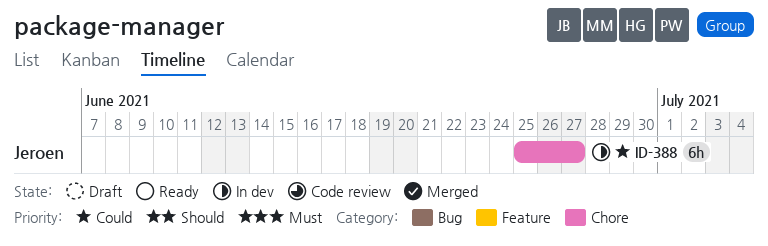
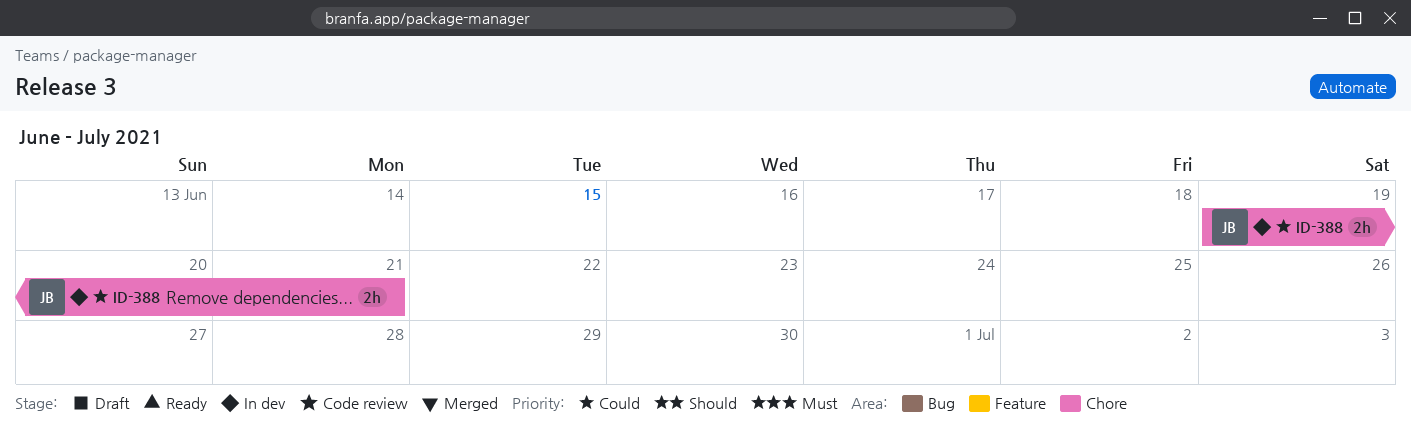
ID-388, estimate: 6h -> 2h
ID-388, start: Jun 25 -> Jun 19
ID-388, due: Jun 27 -> Jun 21

